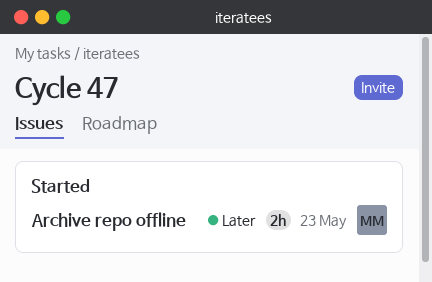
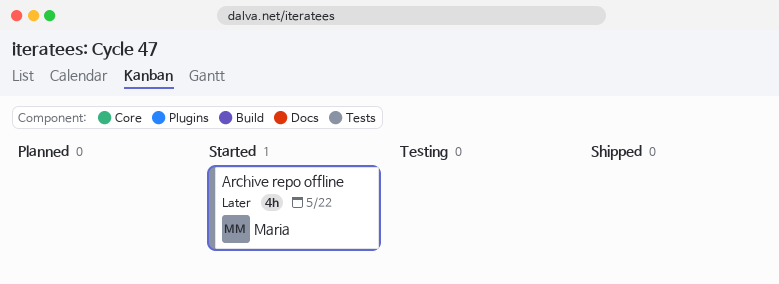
Archive repo offline, estimate: 2h -> 4h
Archive repo offline, due: May 23 -> May 22

